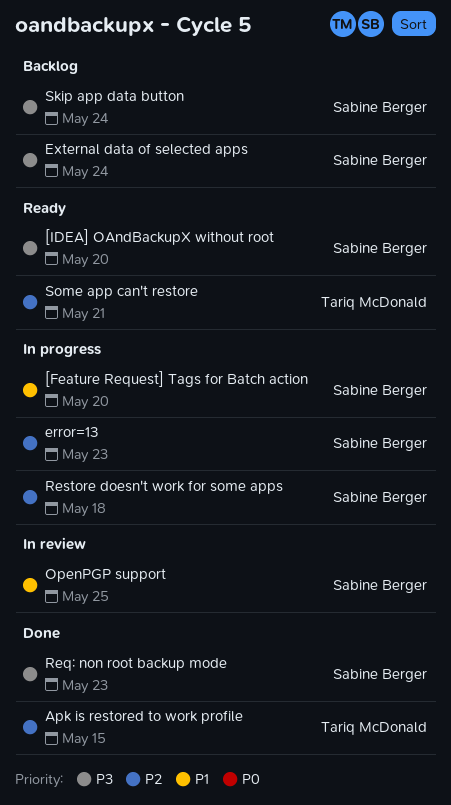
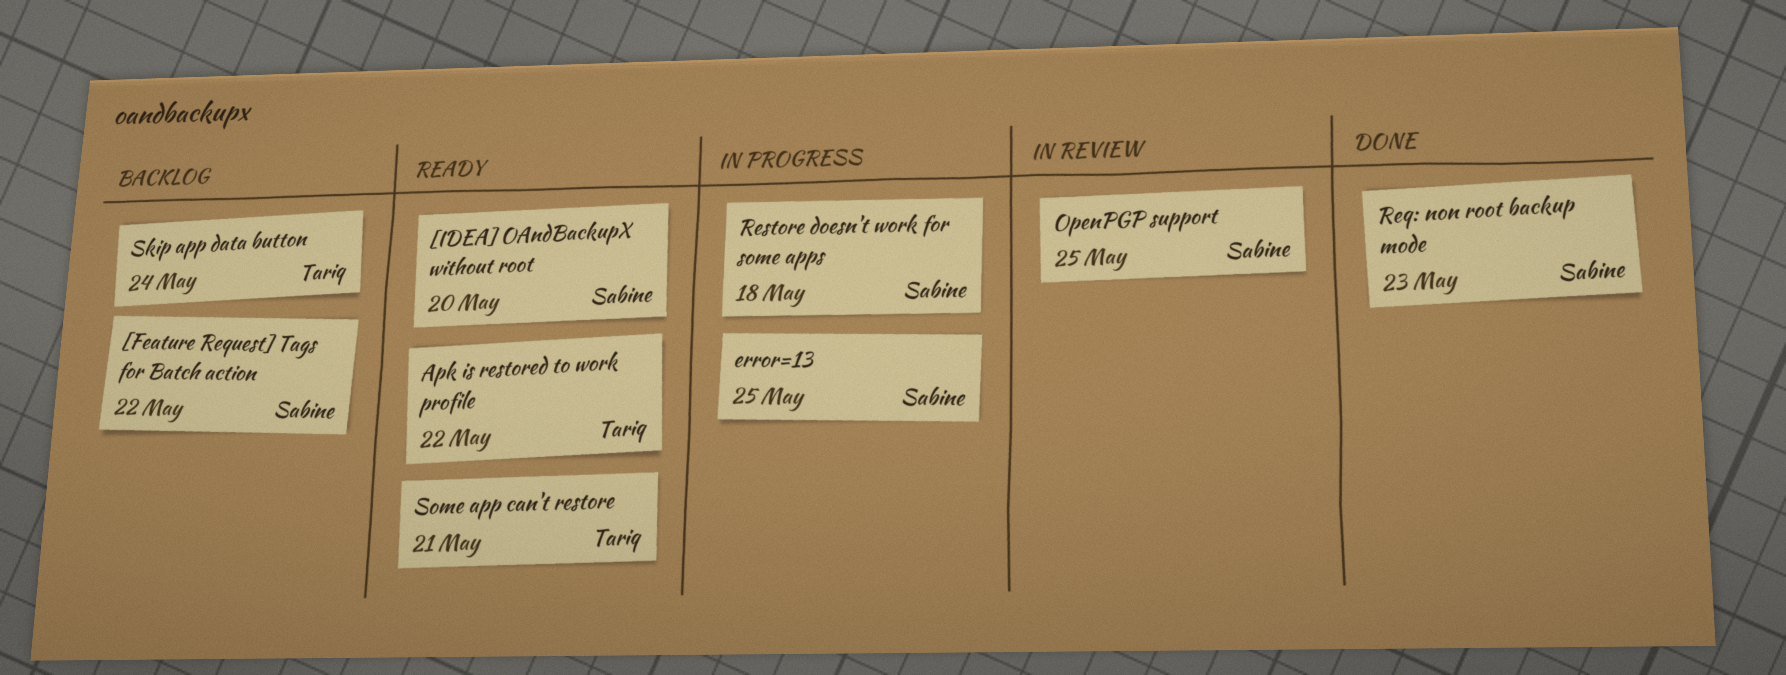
[Feature Request] Tags for Batch action, status: In progress -> Backlog
[Feature Request] Tags for Batch action, due: May 20 -> May 22
Apk is restored to work profile, status: Done -> Ready
Apk is restored to work profile, due: May 15 -> May 22
error=13, due: May 23 -> May 25
External data of selected apps: present -> none
Skip app data button, owner: Sabine Berger -> Tariq McDonald

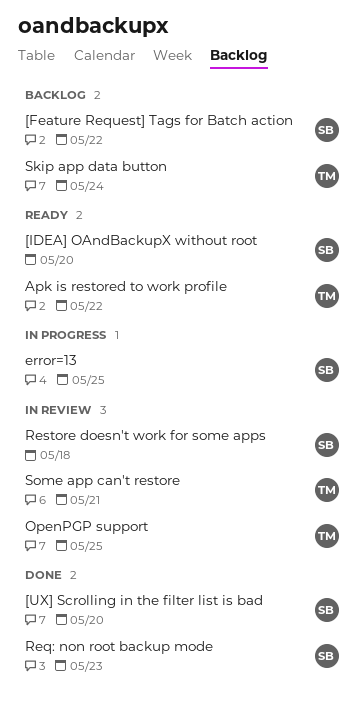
[UX] Scrolling in the filter list is bad: none -> present
OpenPGP support, owner: Sabine -> Tariq
Restore doesn't work for some apps, status: In progress -> In review
Some app can't restore, status: Ready -> In review

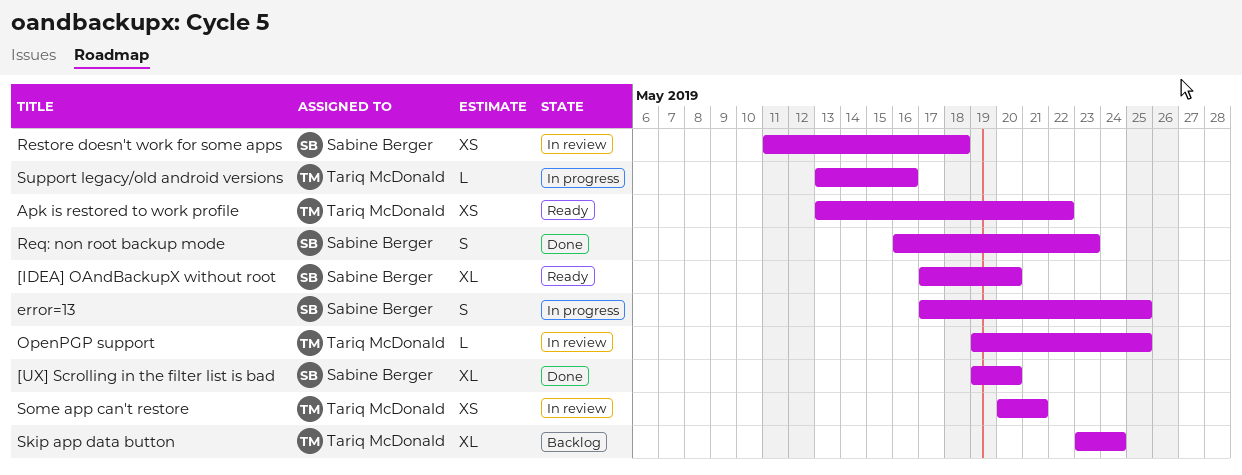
[Feature Request] Tags for Batch action: present -> none
Support legacy/old android versions: none -> present

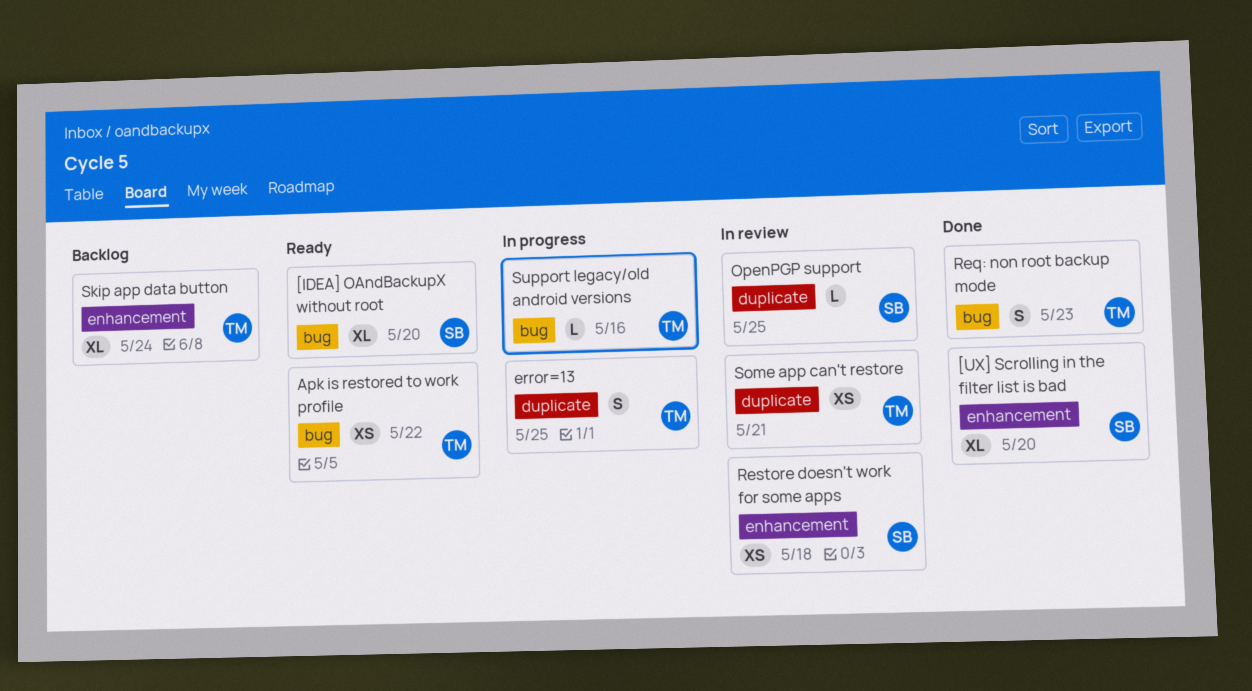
error=13, owner: Sabine Berger -> Tariq McDonald
OpenPGP support, owner: Tariq McDonald -> Sabine Berger
Req: non root backup mode, owner: Sabine Berger -> Tariq McDonald

